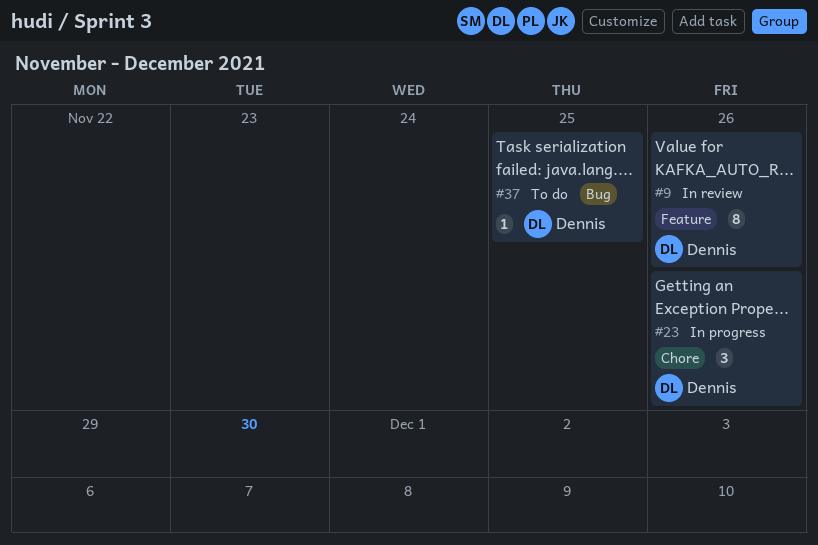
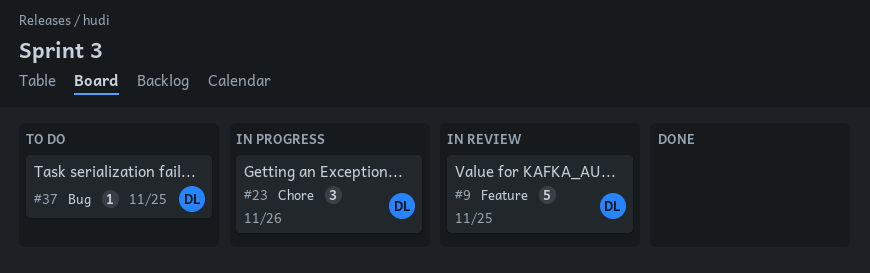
#9, estimate: 8 -> 5
#9, due: Nov 26 -> Nov 25

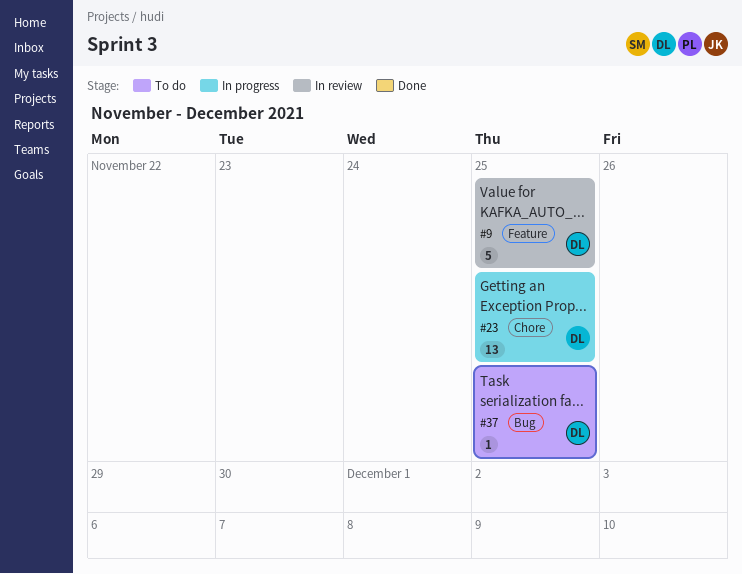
#23, estimate: 3 -> 13
#23, due: Nov 26 -> Nov 25

